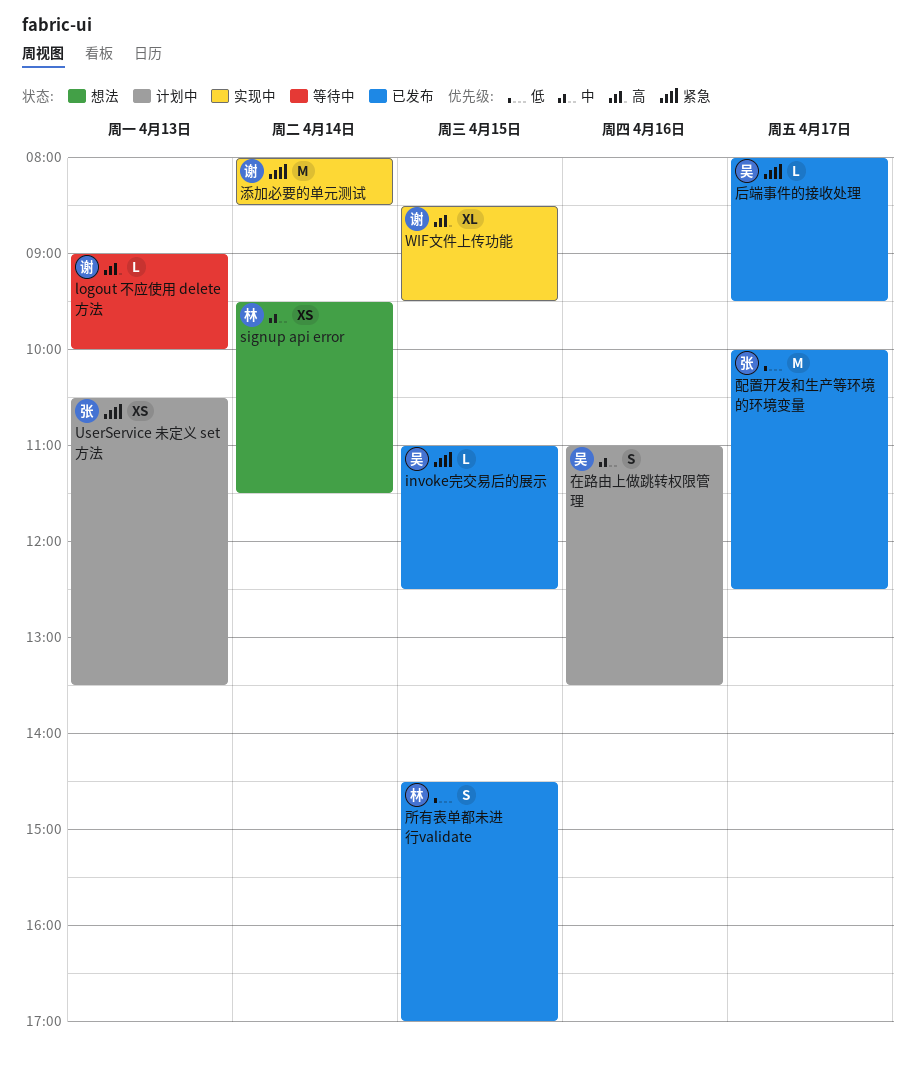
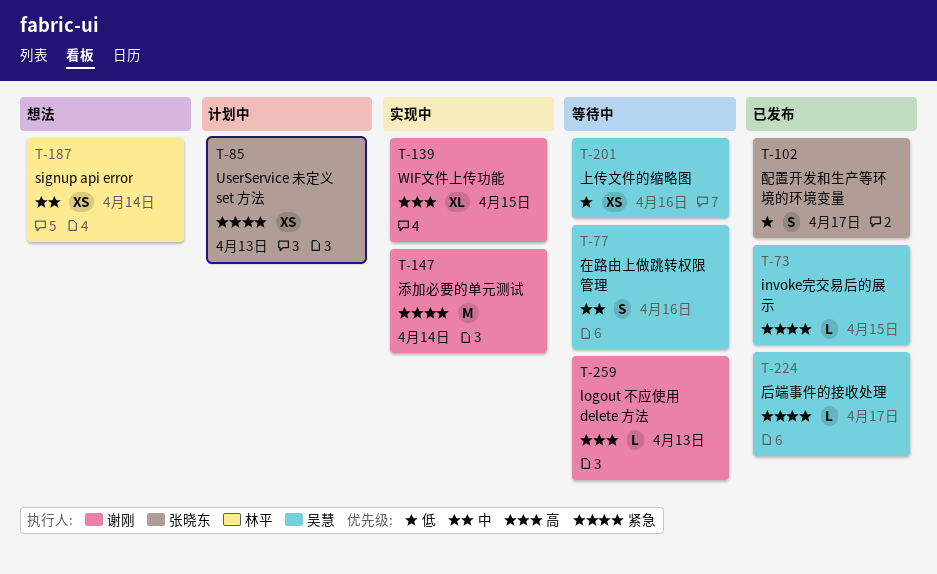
上传文件的缩略图: none -> present
在路由上做跳转权限管理, status: 计划中 -> 等待中
所有表单都未进行validate: present -> none
配置开发和生产等环境的环境变量, estimate: M -> S

